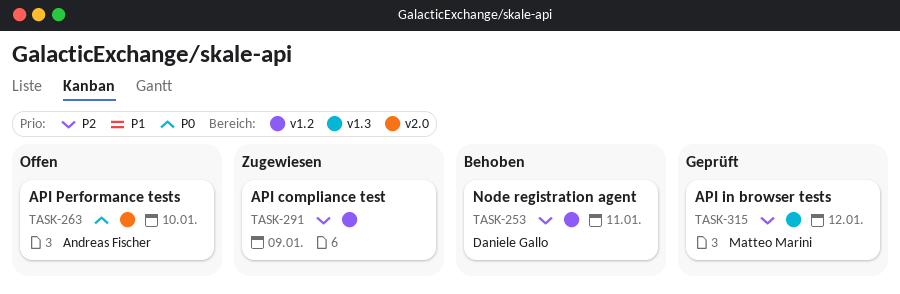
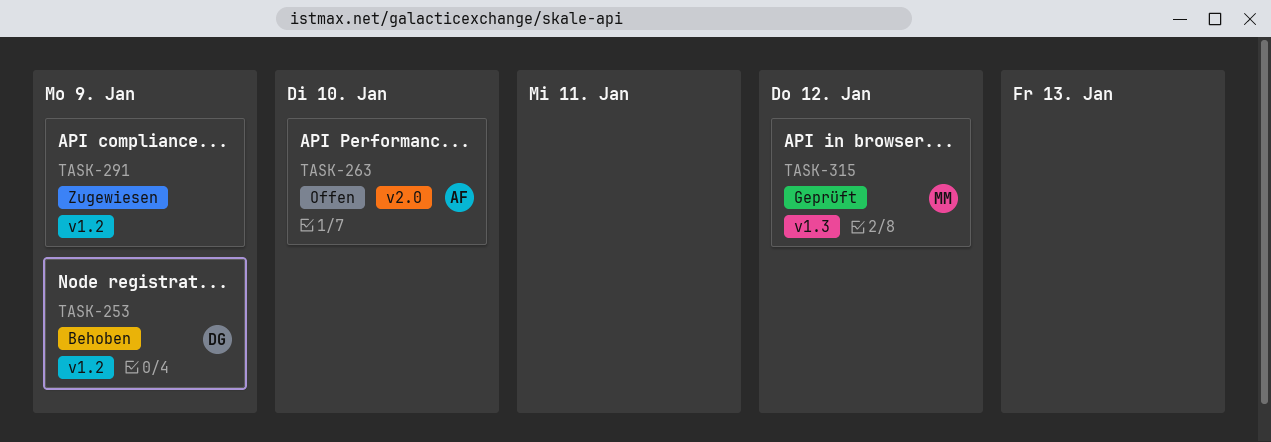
TASK-253, due: Jan 11 -> Jan 9

